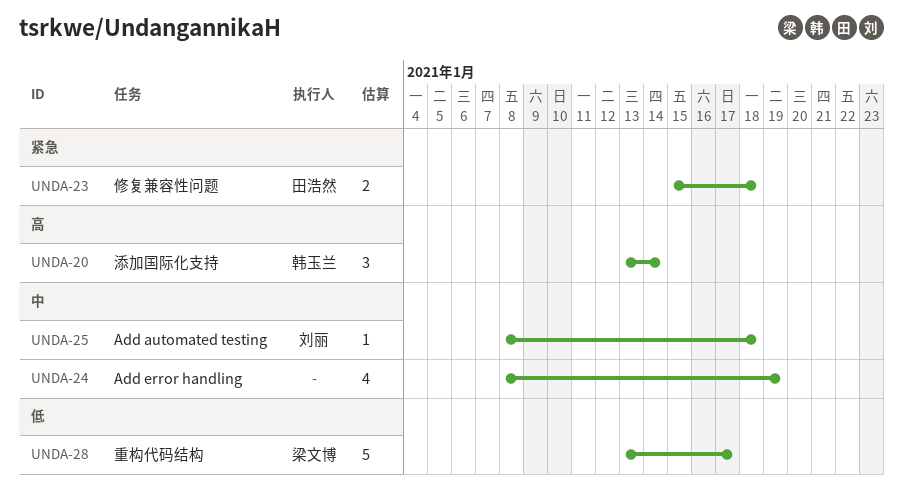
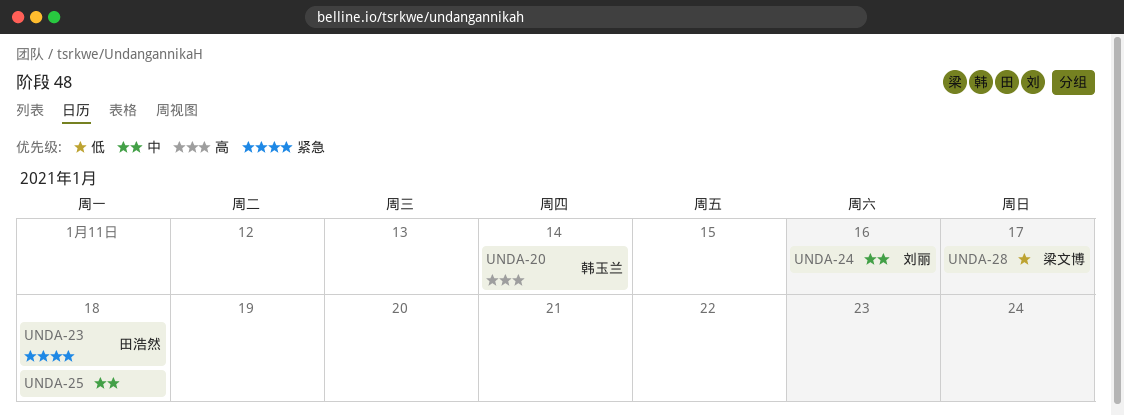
UNDA-24, owner: none -> 刘丽
UNDA-24, due: Jan 19 -> Jan 16
UNDA-25, owner: 刘丽 -> none

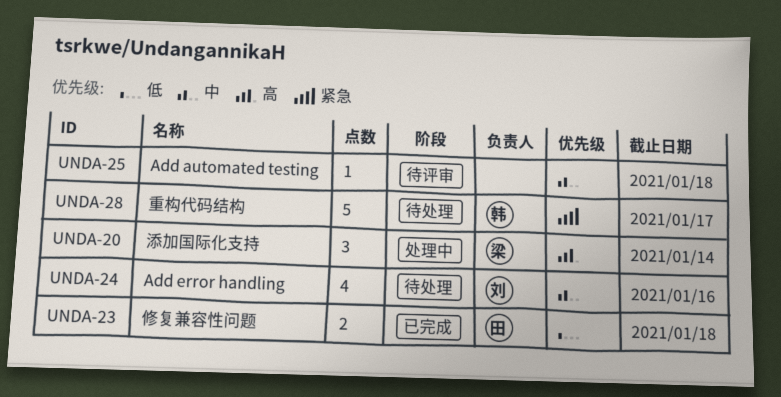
UNDA-20, owner: 韩玉兰 -> 梁文博
UNDA-23, priority: 紧急 -> 低
UNDA-28, owner: 梁文博 -> 韩玉兰
UNDA-28, priority: 低 -> 紧急

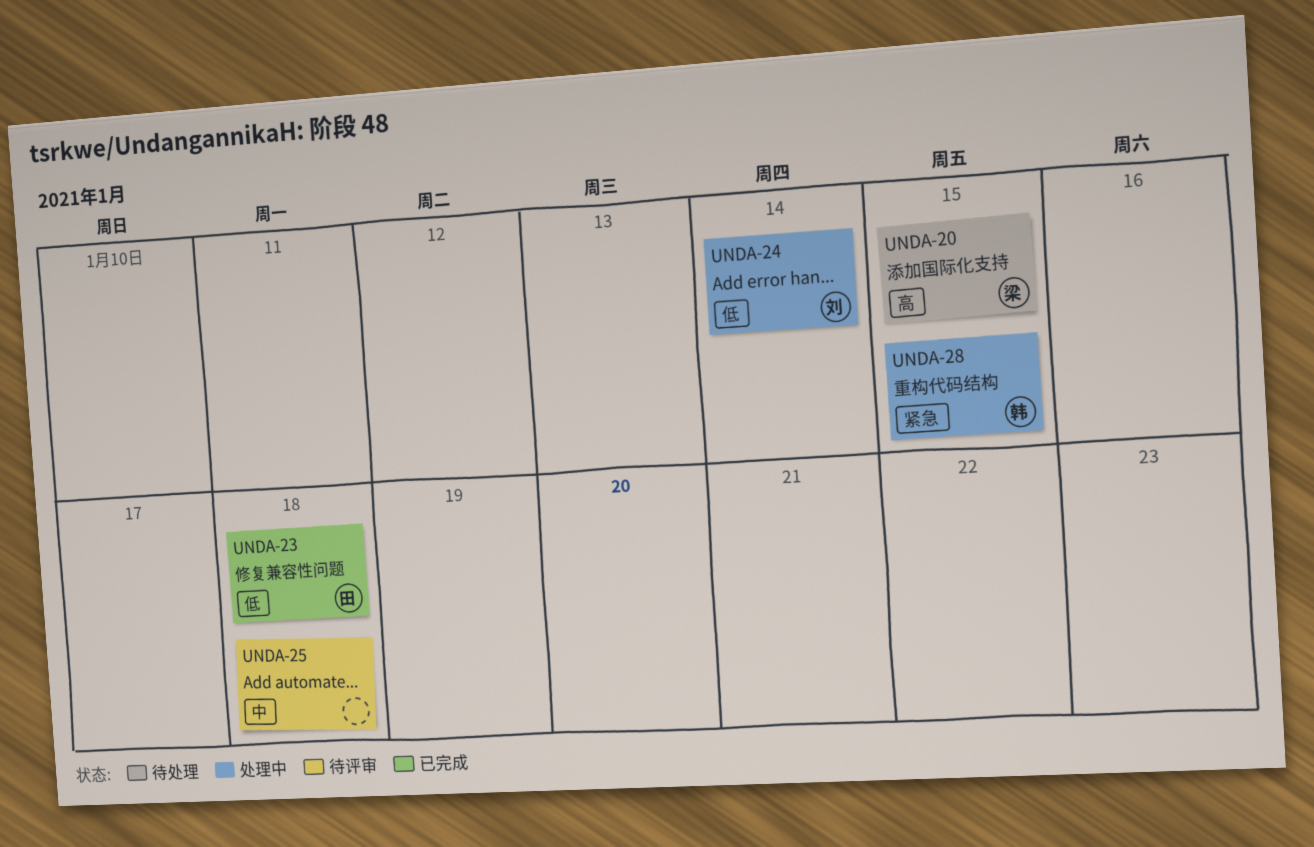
UNDA-20, status: 处理中 -> 待处理
UNDA-20, due: Jan 14 -> Jan 15
UNDA-24, status: 待处理 -> 处理中
UNDA-24, priority: 中 -> 低
UNDA-24, due: Jan 16 -> Jan 14
UNDA-28, status: 待处理 -> 处理中
UNDA-28, due: Jan 17 -> Jan 15

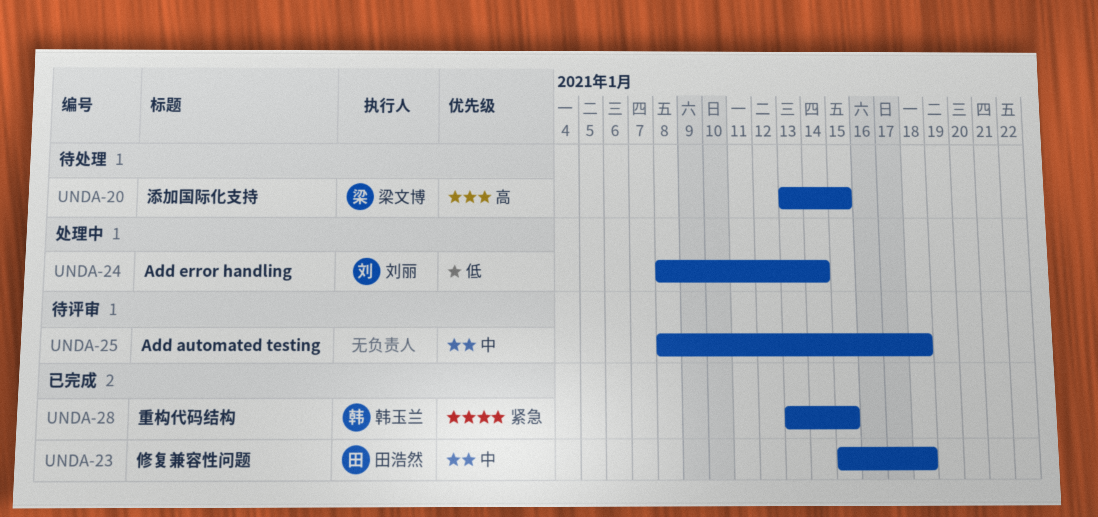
UNDA-23, priority: 低 -> 中
UNDA-28, status: 处理中 -> 已完成

